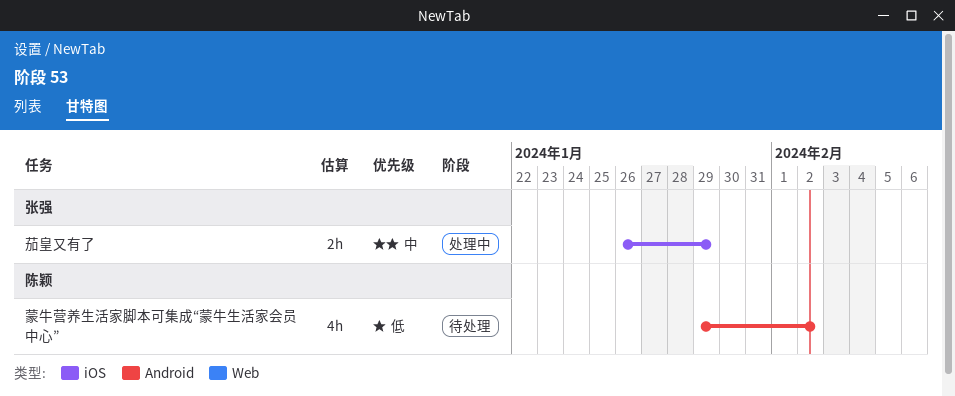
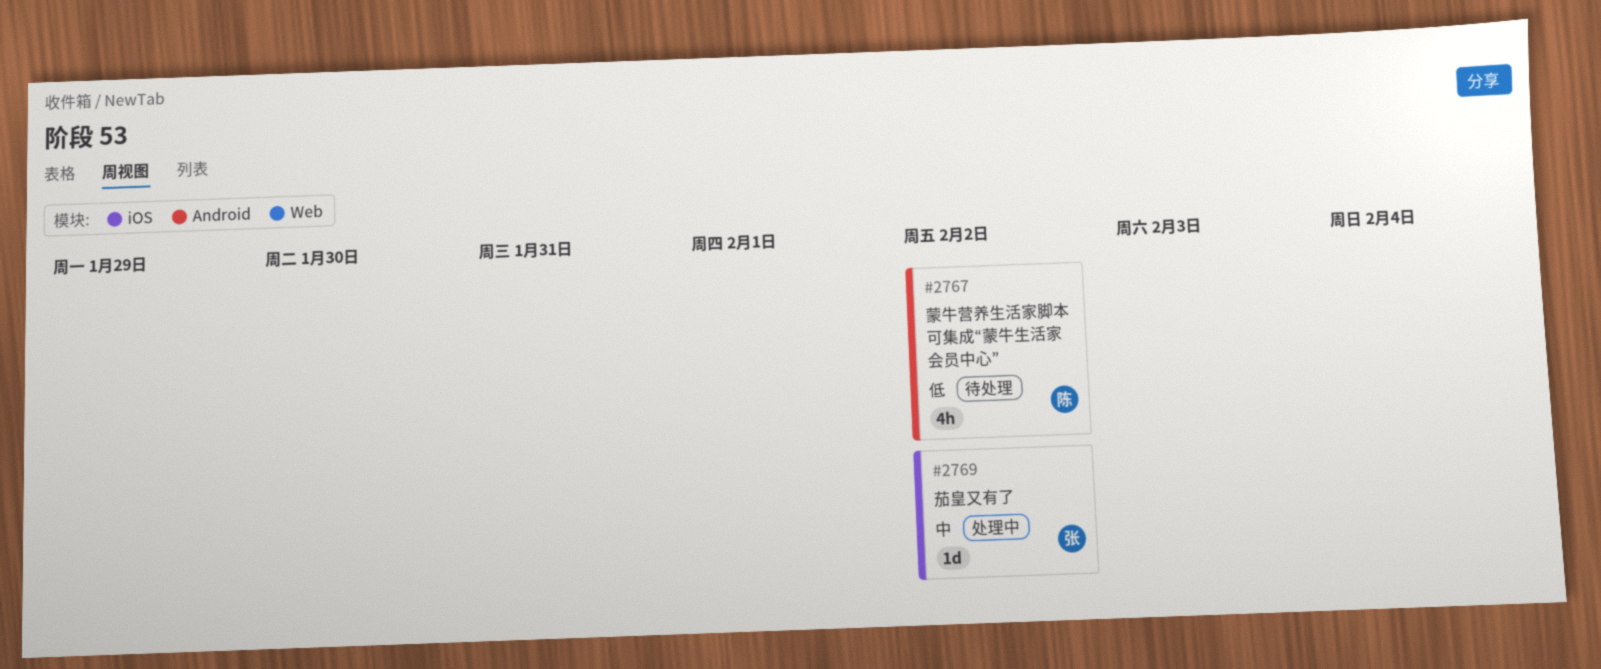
茄皇又有了, estimate: 2h -> 1d
茄皇又有了, due: Jan 29 -> Feb 2

